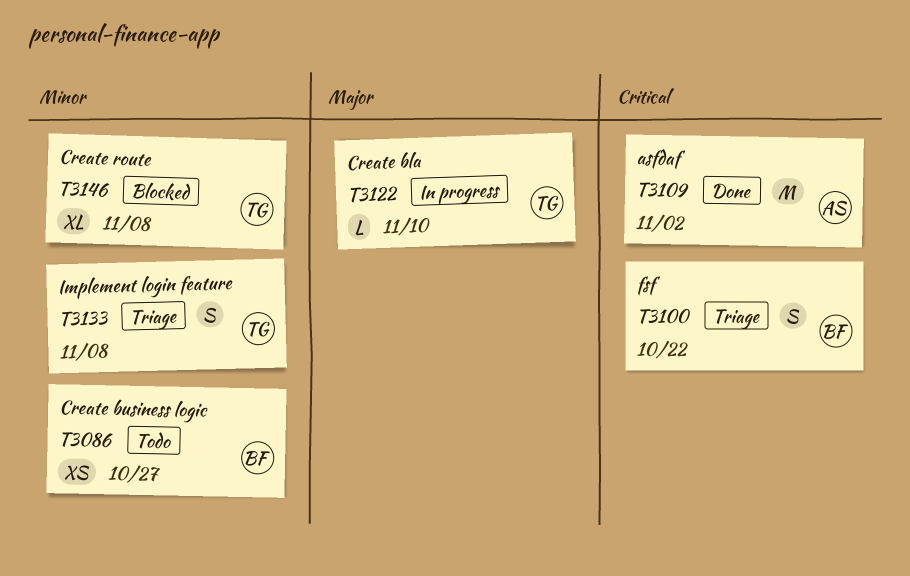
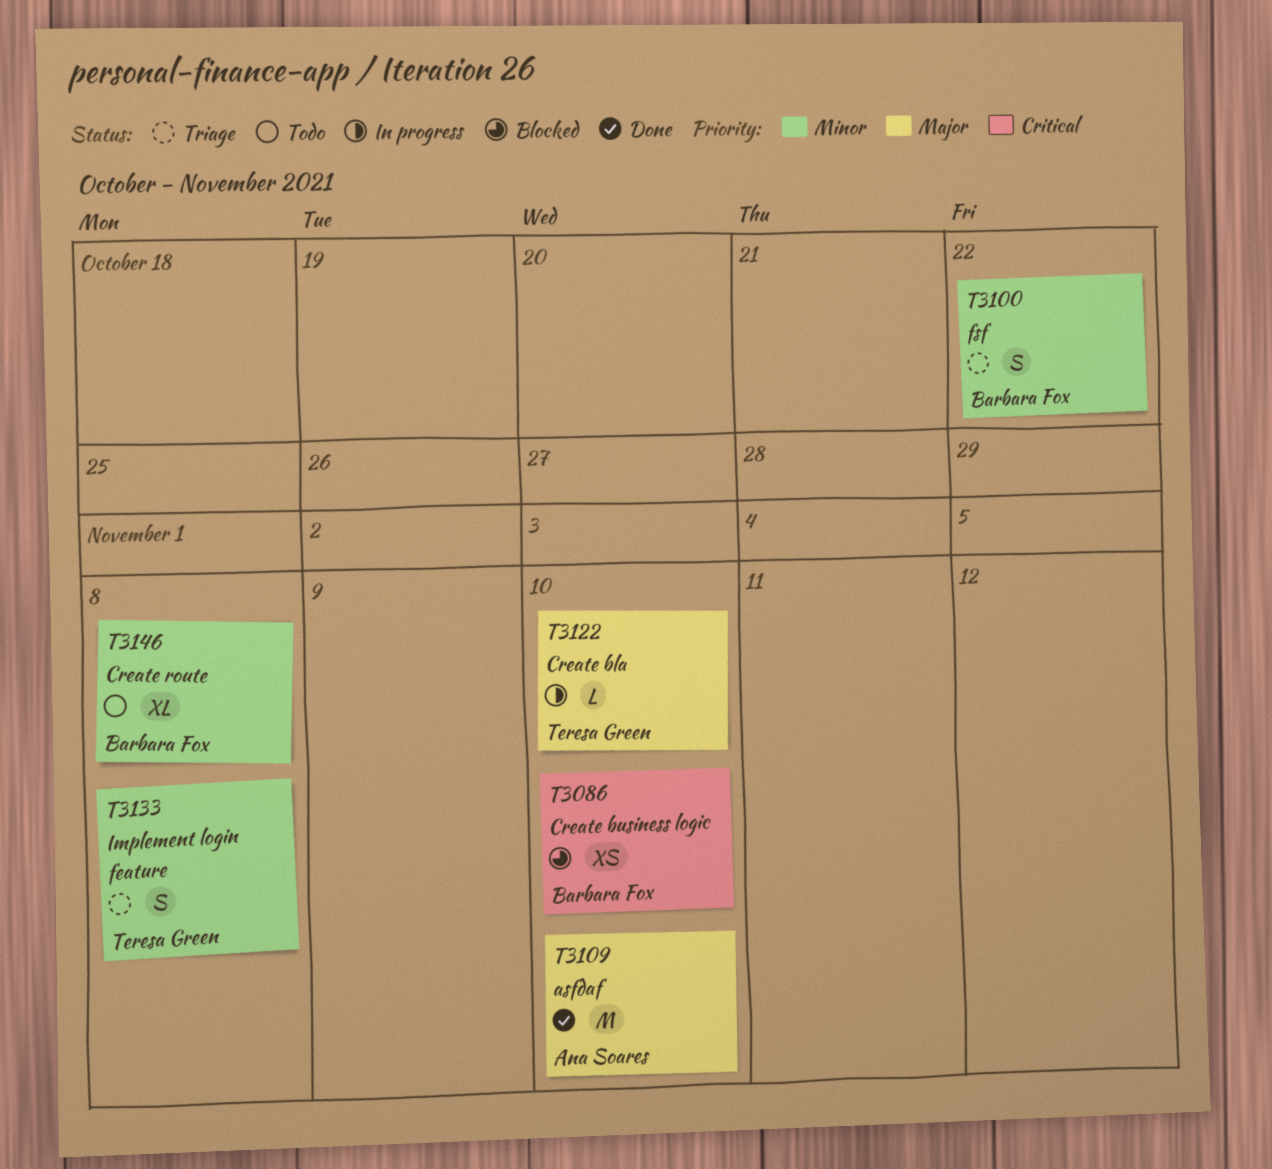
T3086, status: Todo -> Blocked
T3086, priority: Minor -> Critical
T3086, due: Oct 27 -> Nov 10
T3100, priority: Critical -> Minor
T3109, priority: Critical -> Major
T3109, due: Nov 2 -> Nov 10
T3146, status: Blocked -> Todo
T3146, owner: Teresa Green -> Barbara Fox

